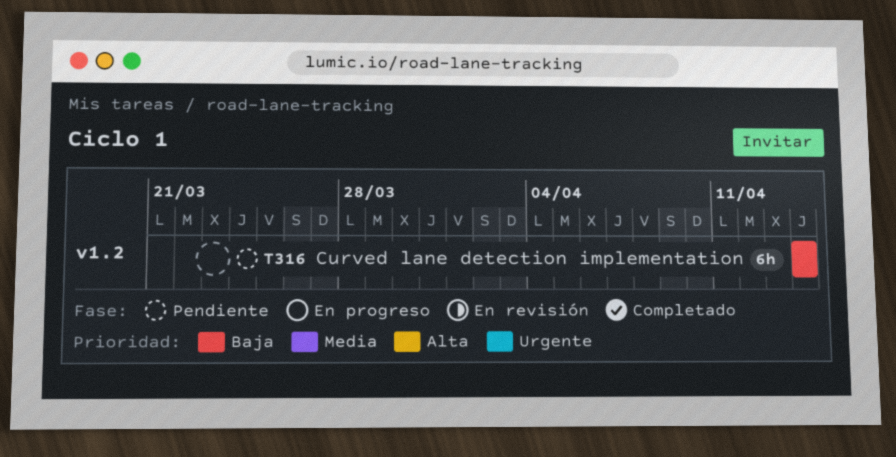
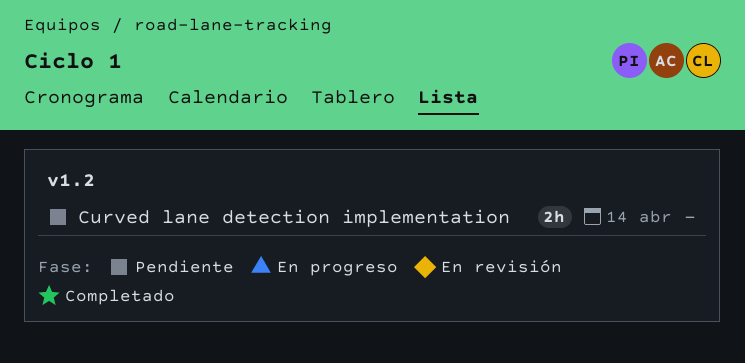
Curved lane detection implementation, estimate: 6h -> 2h

